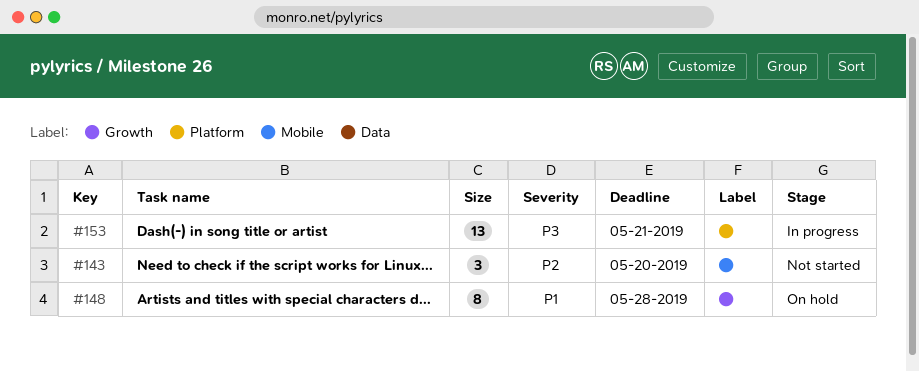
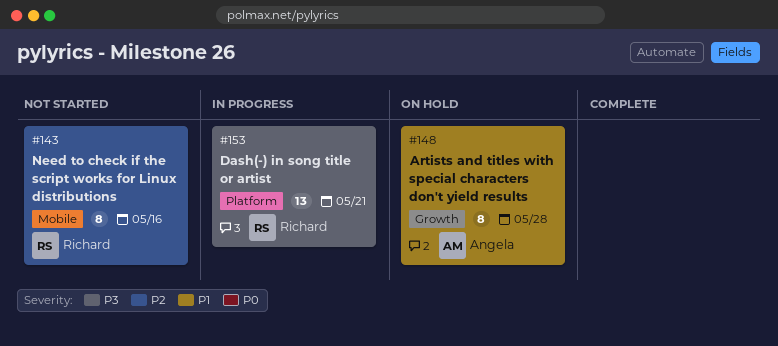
#143, estimate: 3 -> 8
#143, due: May 20 -> May 16

